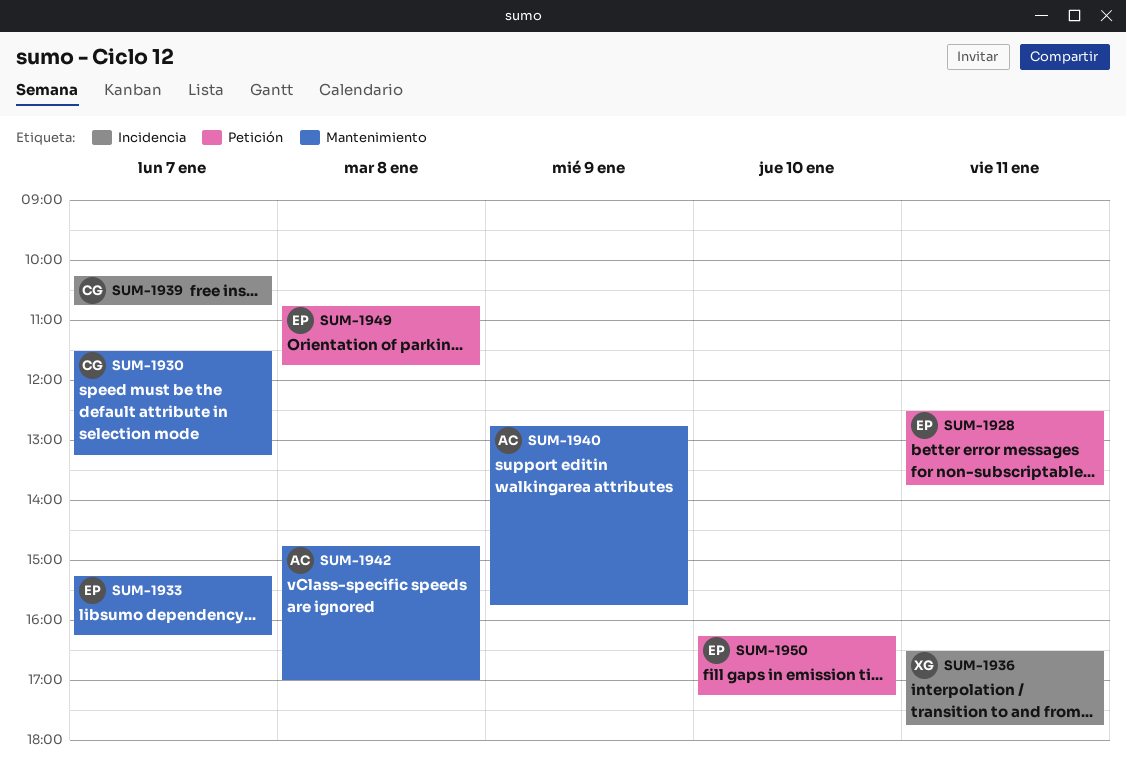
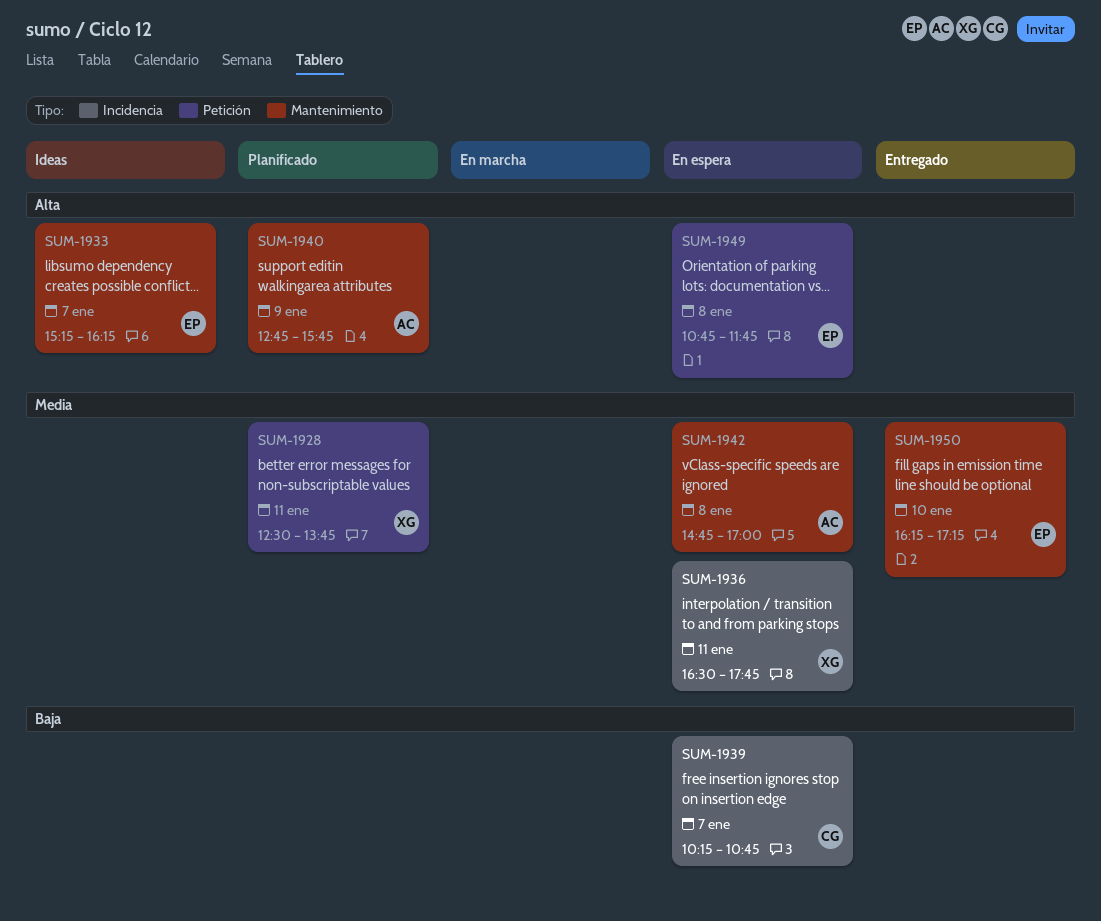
SUM-1928, owner: EP -> XG
SUM-1930: present -> none
SUM-1950, label: Petición -> Mantenimiento

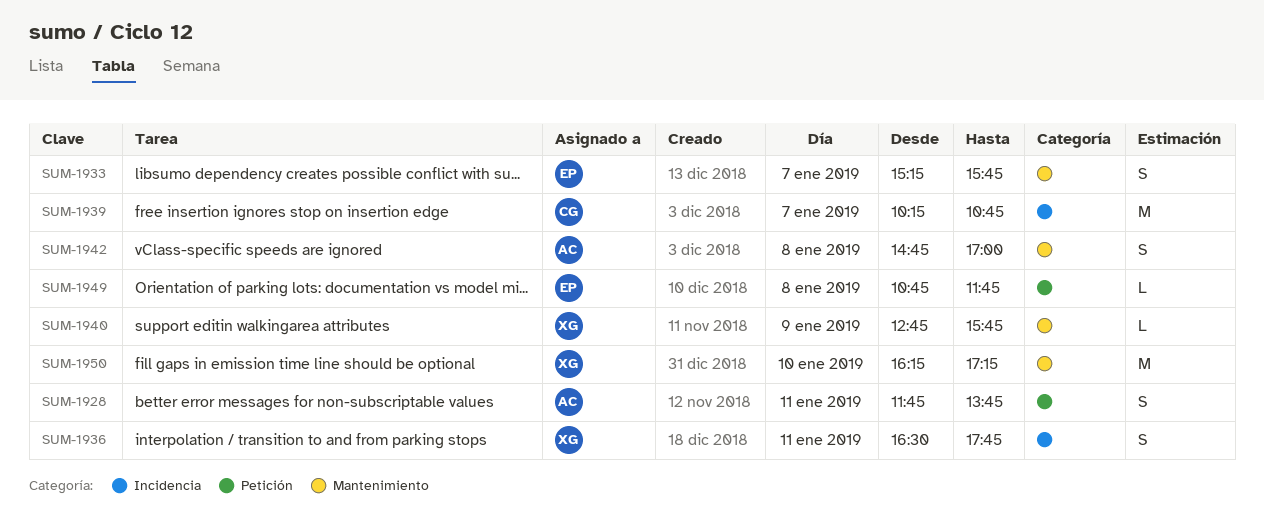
SUM-1928, owner: XG -> AC
SUM-1928, begins: 12:30 -> 11:45
SUM-1933, ends: 16:15 -> 15:45
SUM-1940, owner: AC -> XG
SUM-1950, owner: EP -> XG

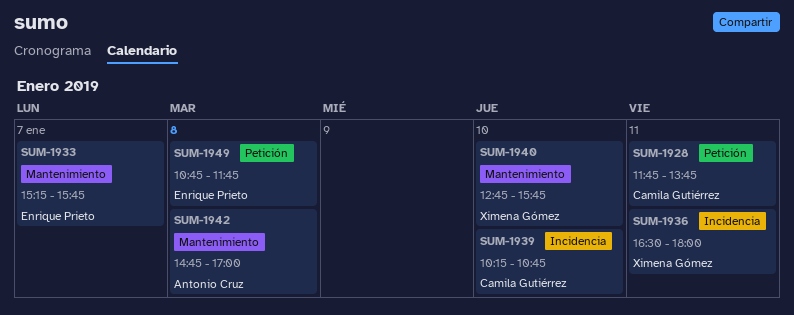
SUM-1928, owner: Antonio Cruz -> Camila Gutiérrez
SUM-1936, ends: 17:45 -> 18:00
SUM-1939, day: Jan 7 -> Jan 10
SUM-1940, day: Jan 9 -> Jan 10
SUM-1950: present -> none

